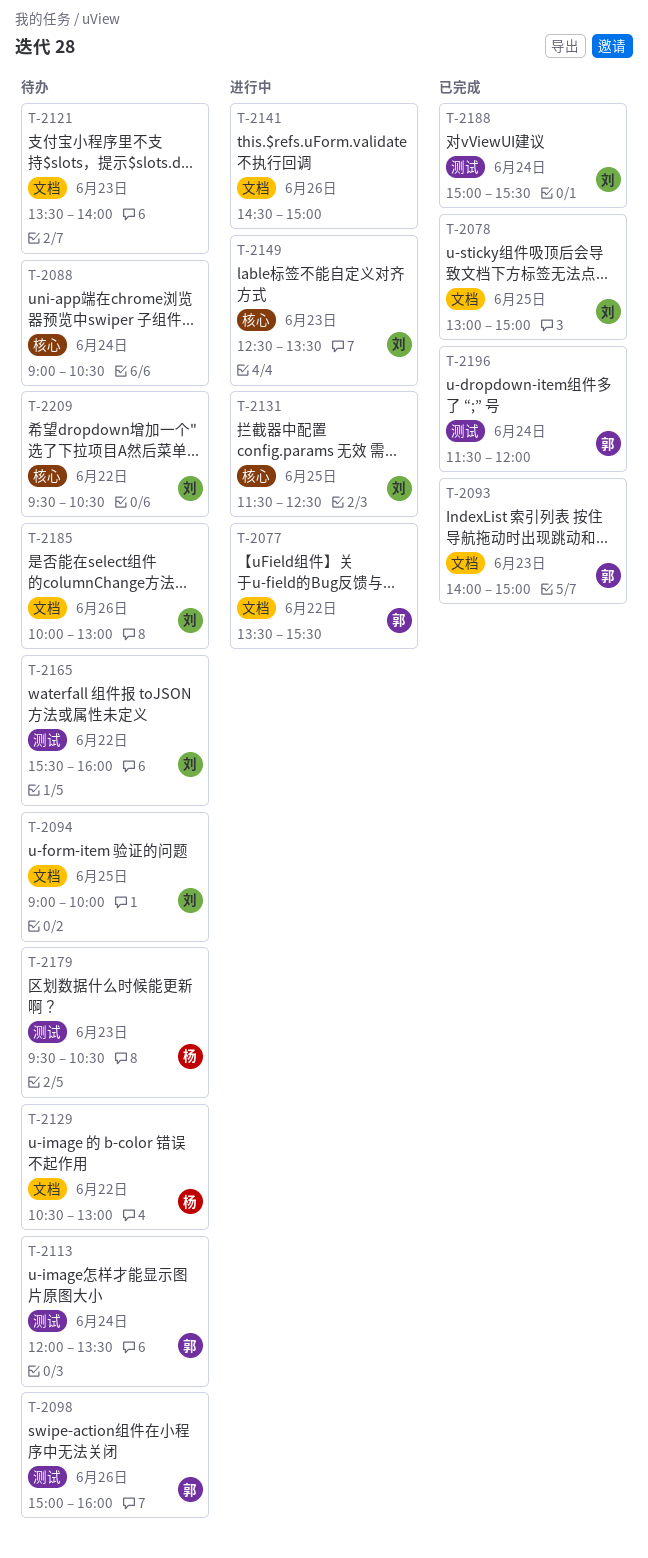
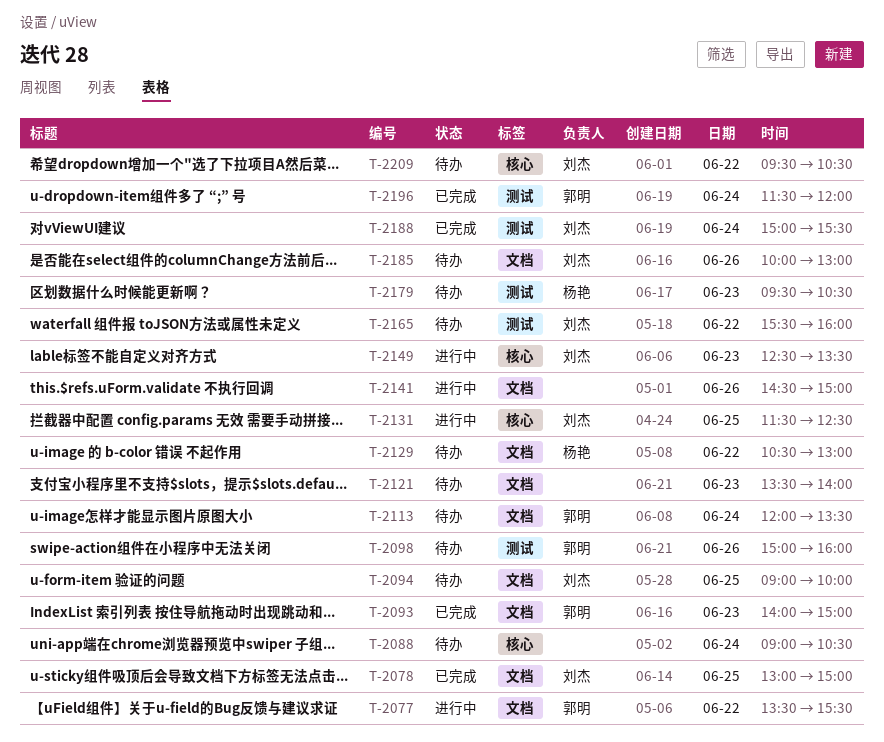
T-2113, label: 测试 -> 文档

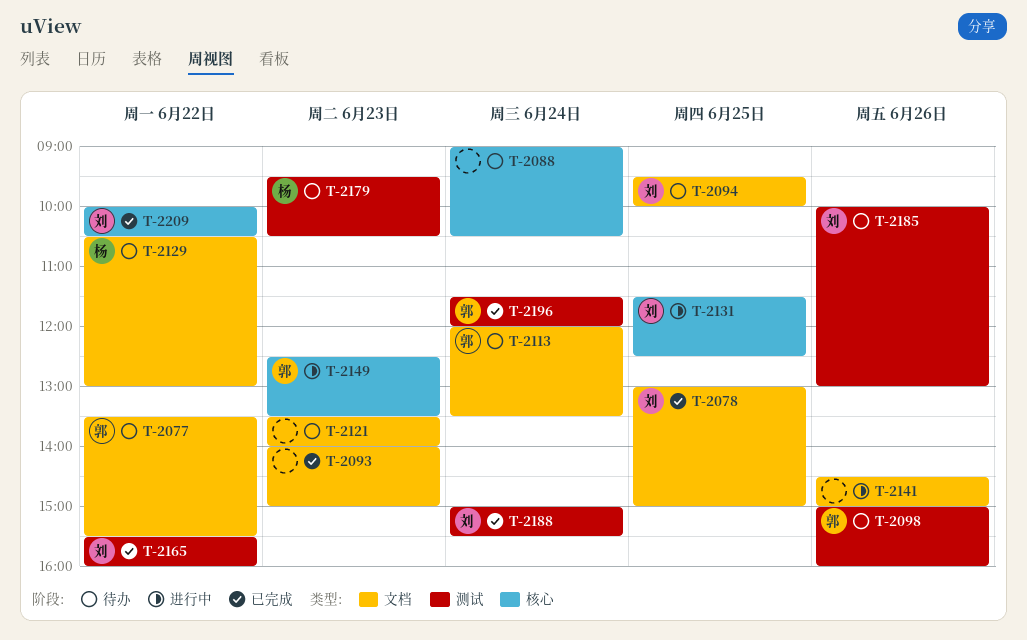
T-2077, status: 进行中 -> 待办
T-2093, owner: 郭明 -> none
T-2094, begins: 09:00 -> 09:30
T-2149, owner: 刘杰 -> 郭明
T-2165, status: 待办 -> 已完成
T-2185, label: 文档 -> 测试
T-2209, status: 待办 -> 已完成
T-2209, begins: 09:30 -> 10:00

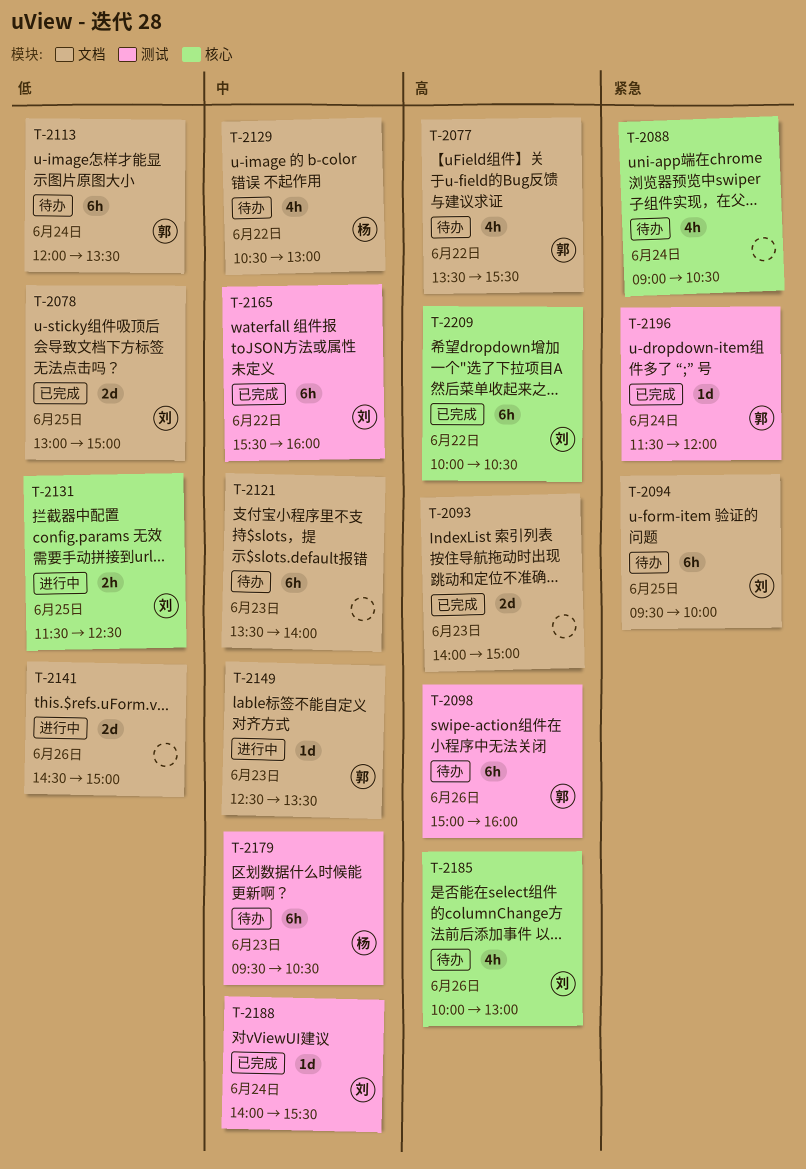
T-2149, label: 核心 -> 文档
T-2185, label: 测试 -> 核心
T-2188, begins: 15:00 -> 14:00

